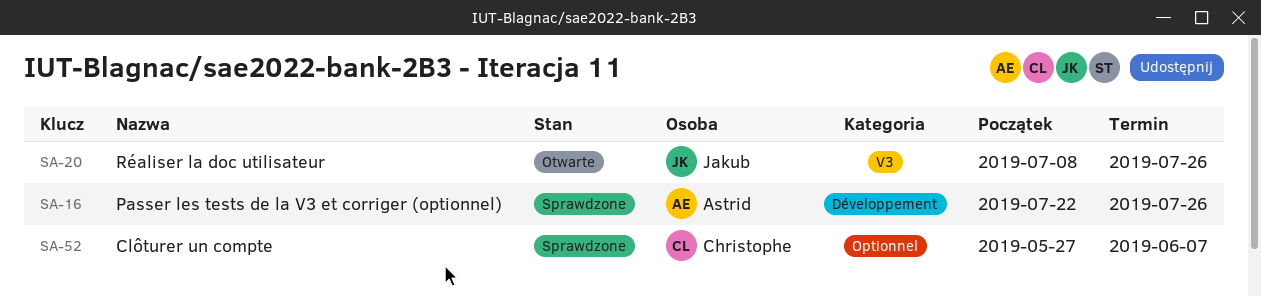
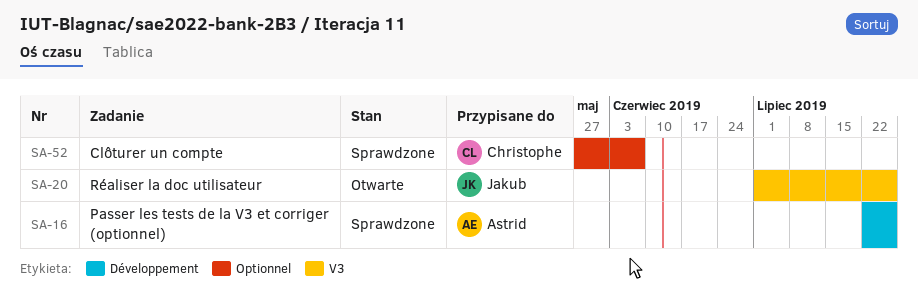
SA-20, start: Jul 8 -> Jul 1

